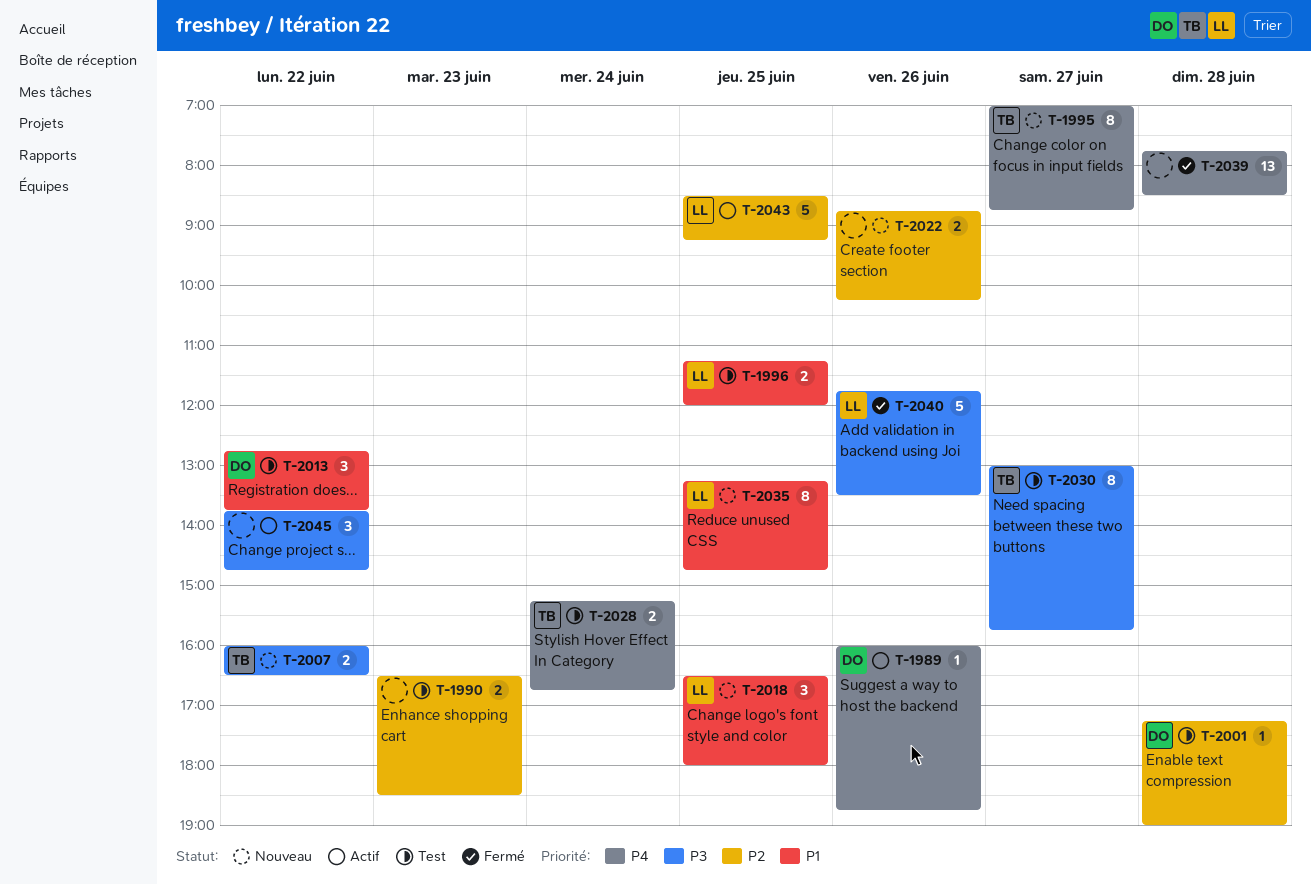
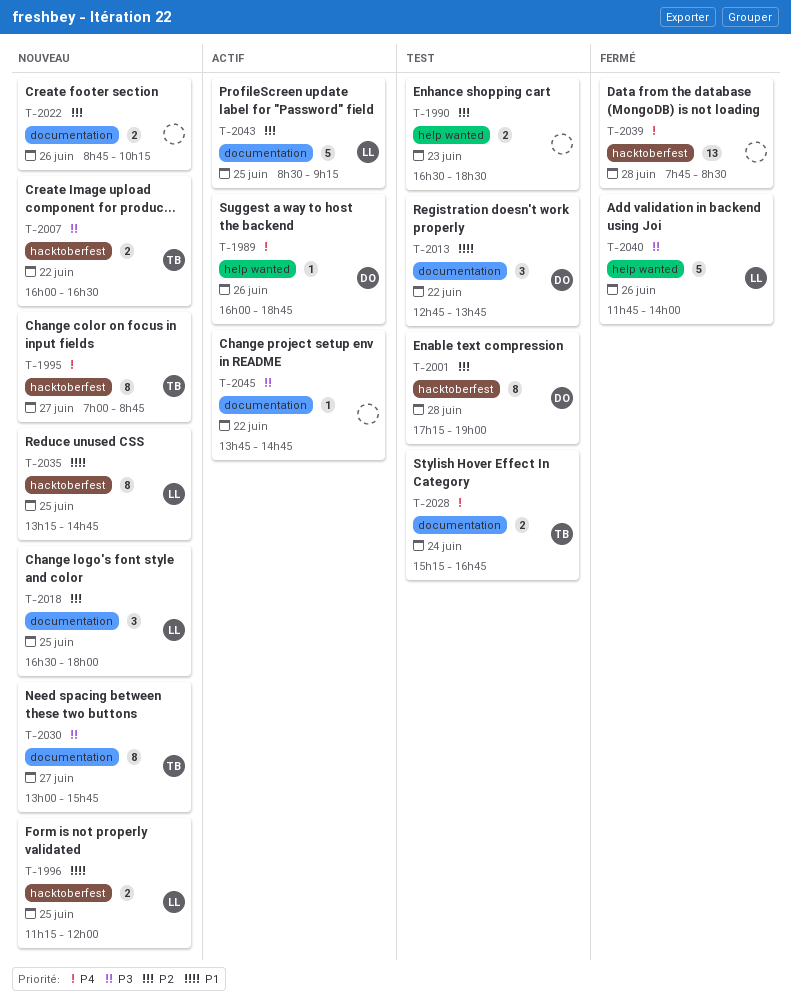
T-1996, status: Test -> Nouveau
T-2001, estimate: 1 -> 8
T-2018, priority: P1 -> P2
T-2030, status: Test -> Nouveau
T-2040, ends: 13:30 -> 14:00
T-2045, estimate: 3 -> 1

